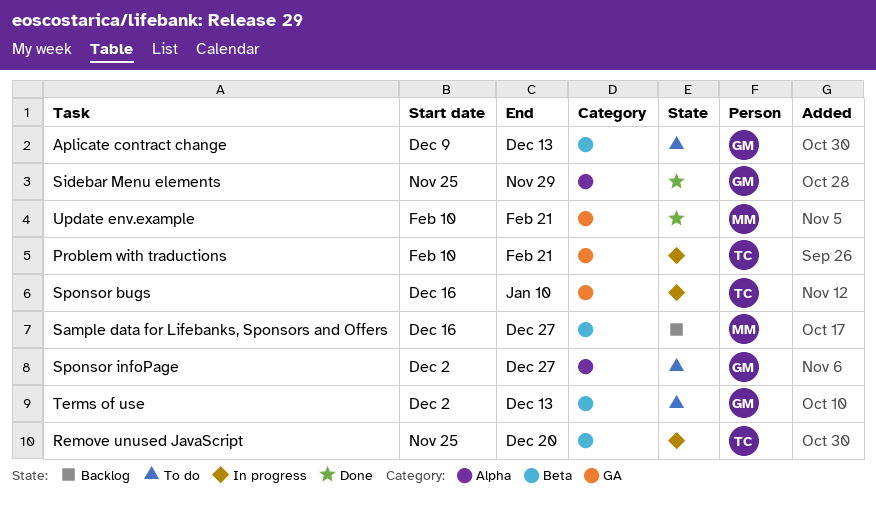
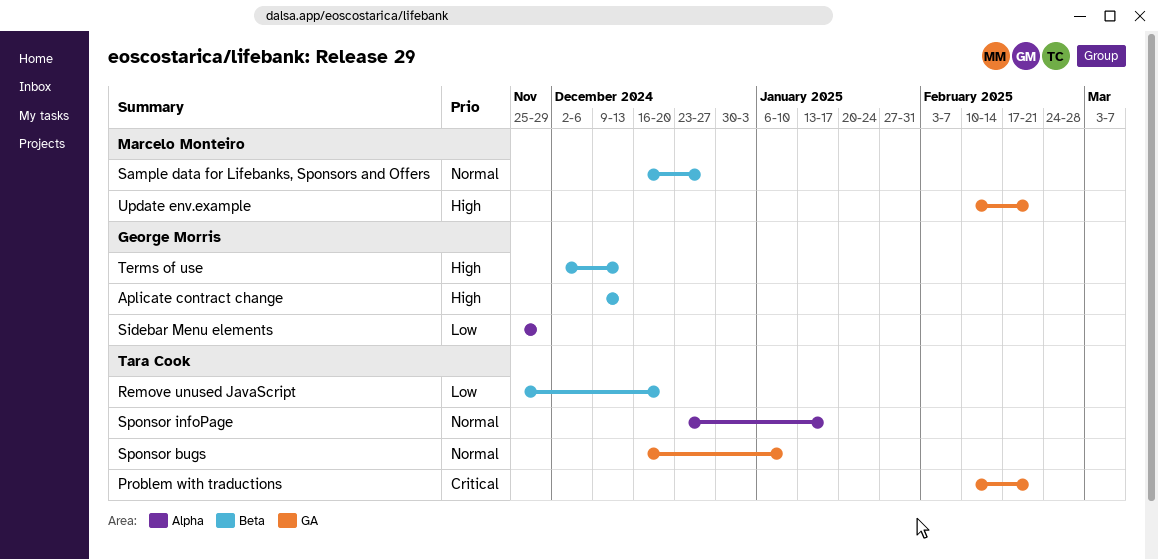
Sponsor infoPage, owner: George Morris -> Tara Cook
Sponsor infoPage, start: Dec 2 -> Dec 23
Sponsor infoPage, due: Dec 27 -> Jan 17

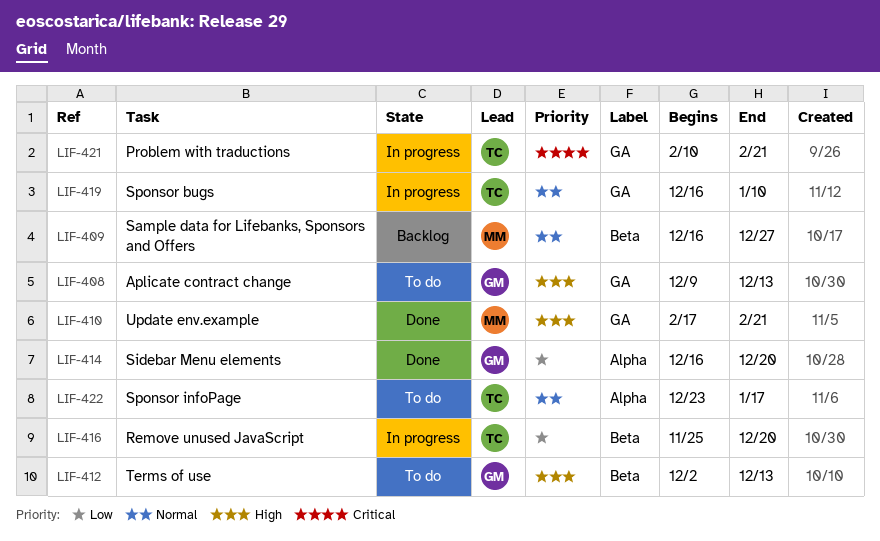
Aplicate contract change, label: Beta -> GA
Sidebar Menu elements, start: Nov 25 -> Dec 16
Sidebar Menu elements, due: Nov 29 -> Dec 20
Update env.example, start: Feb 10 -> Feb 17

